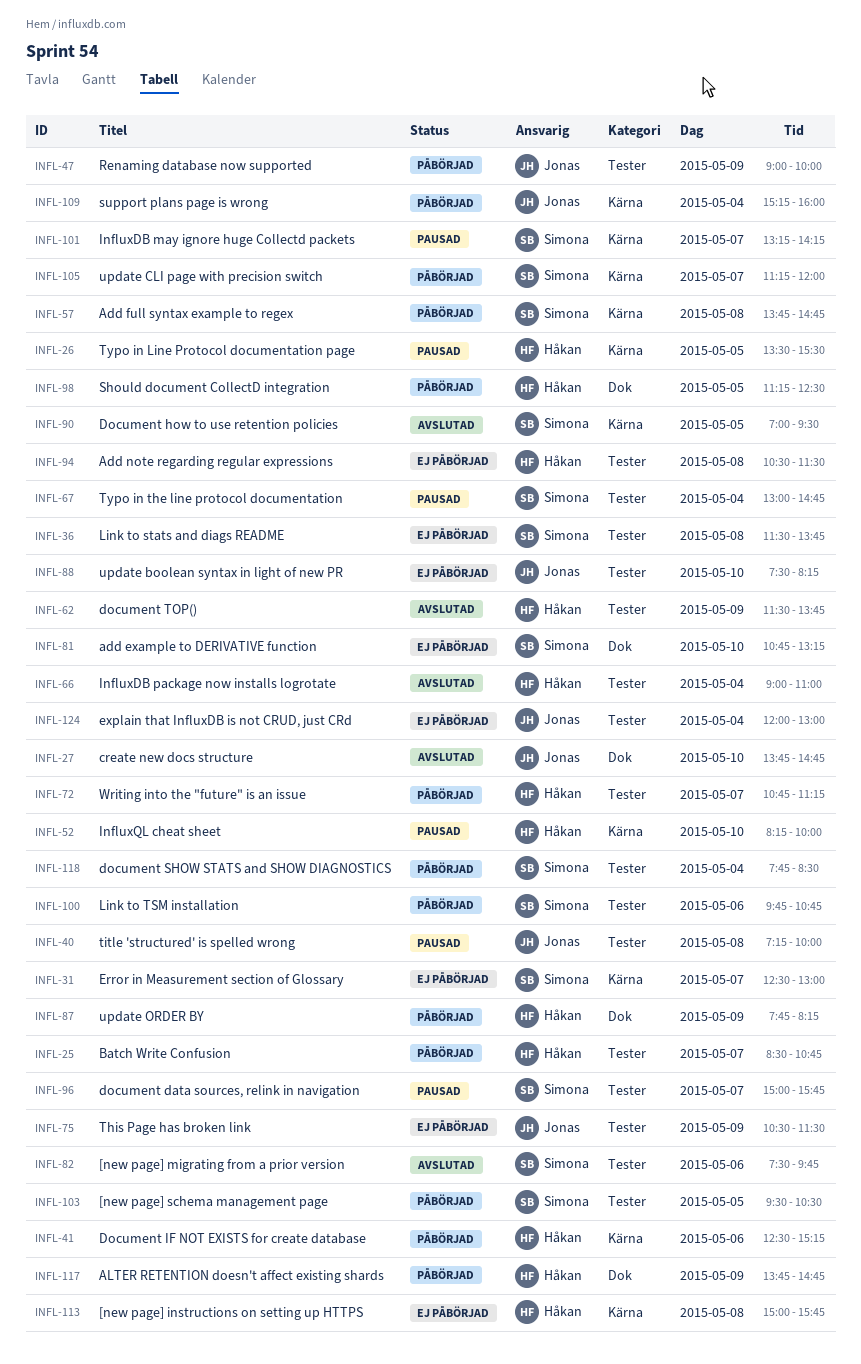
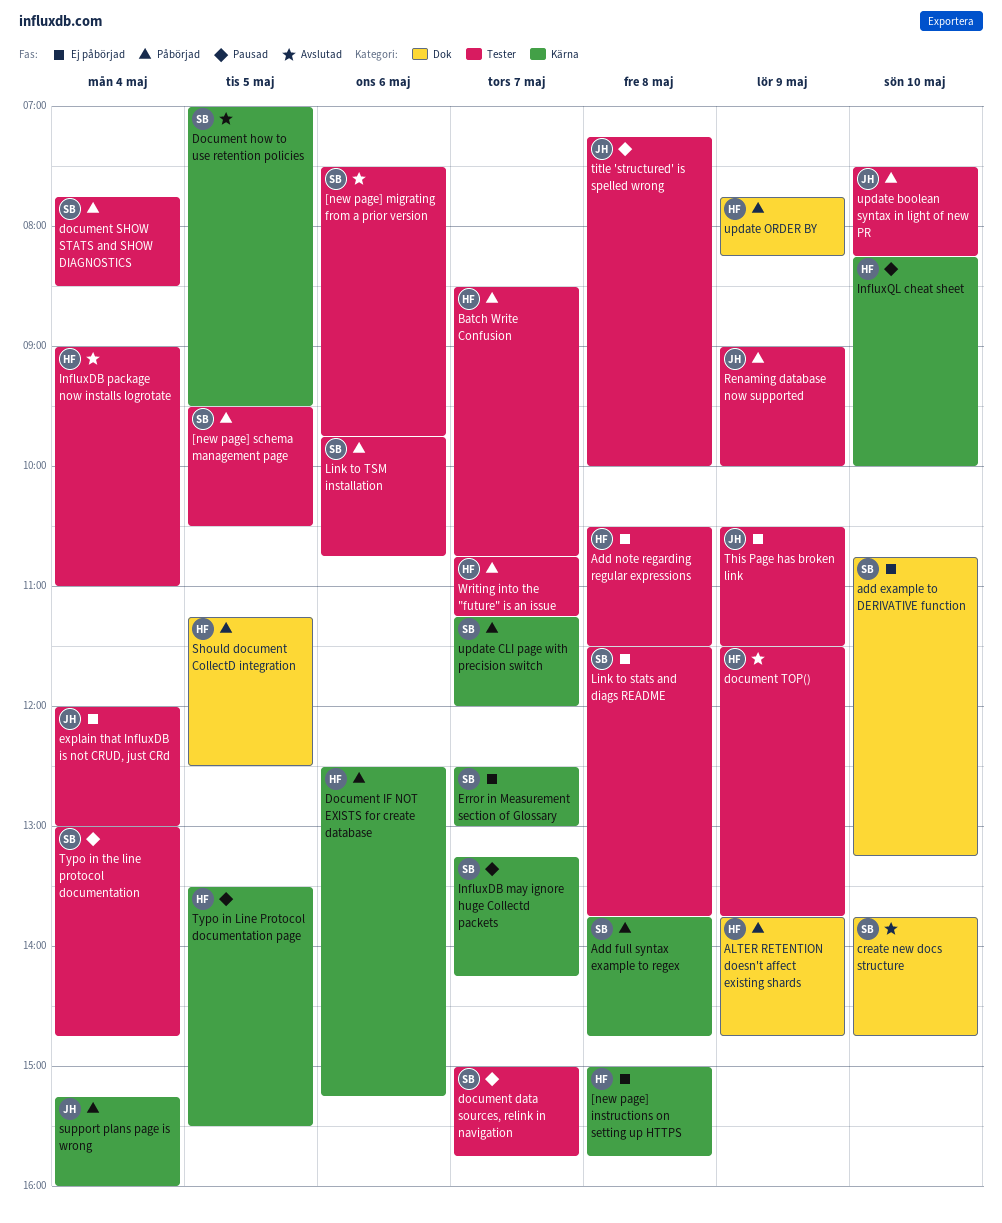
create new docs structure, owner: Jonas -> Simona
update boolean syntax in light of new PR, status: Ej påbörjad -> Påbörjad

